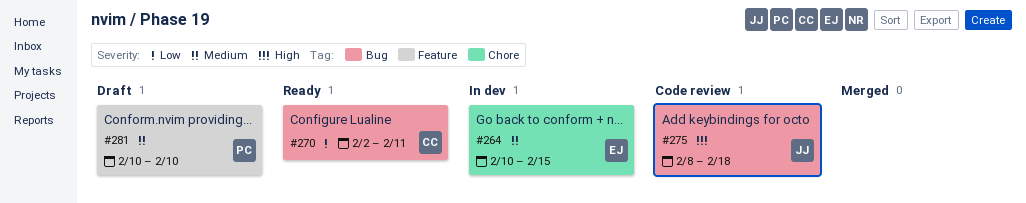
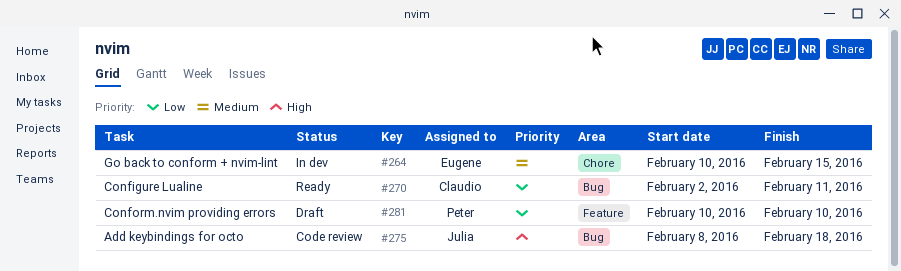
#281, priority: Medium -> Low

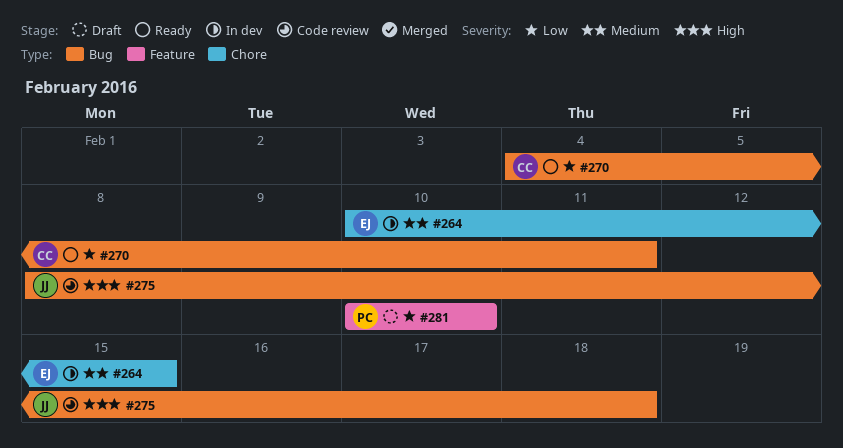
#270, start: Feb 2 -> Feb 4

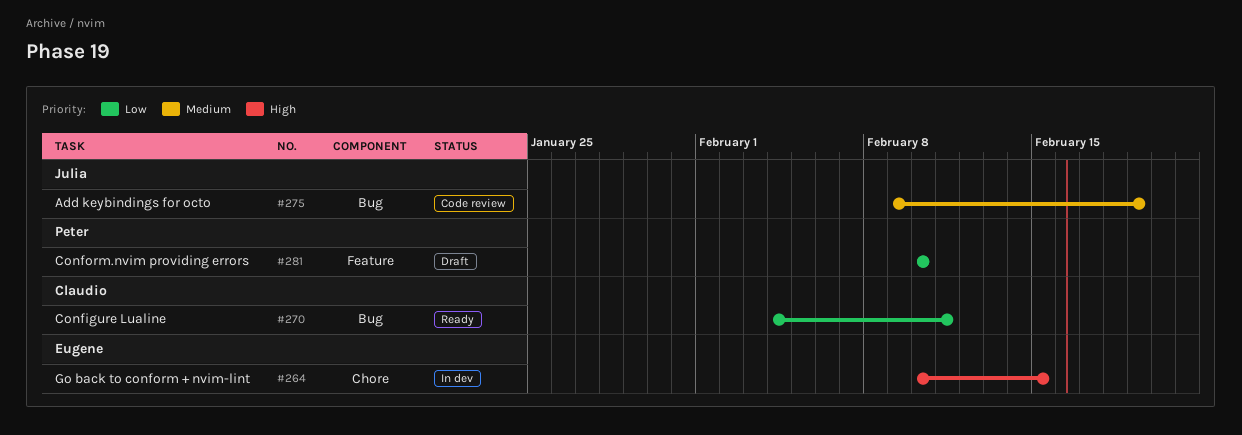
#264, priority: Medium -> High
#275, priority: High -> Medium
#275, start: Feb 8 -> Feb 9
#275, due: Feb 18 -> Feb 19

